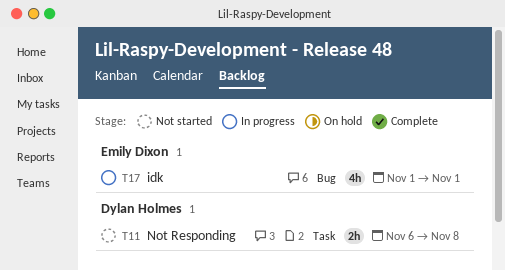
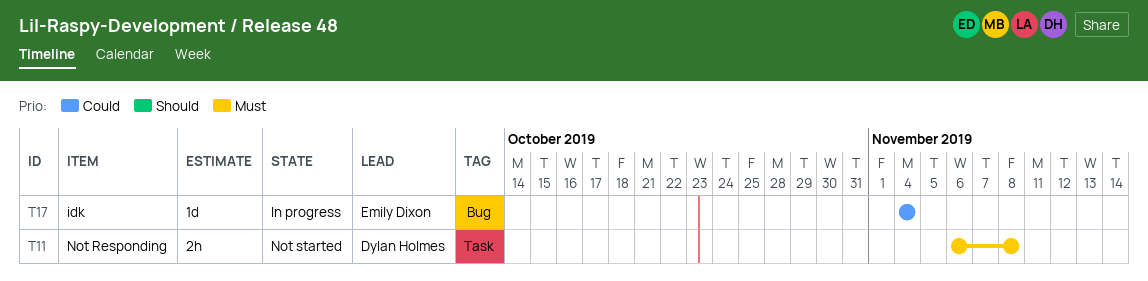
T17, estimate: 4h -> 1d
T17, start: Nov 1 -> Nov 4
T17, due: Nov 1 -> Nov 4

